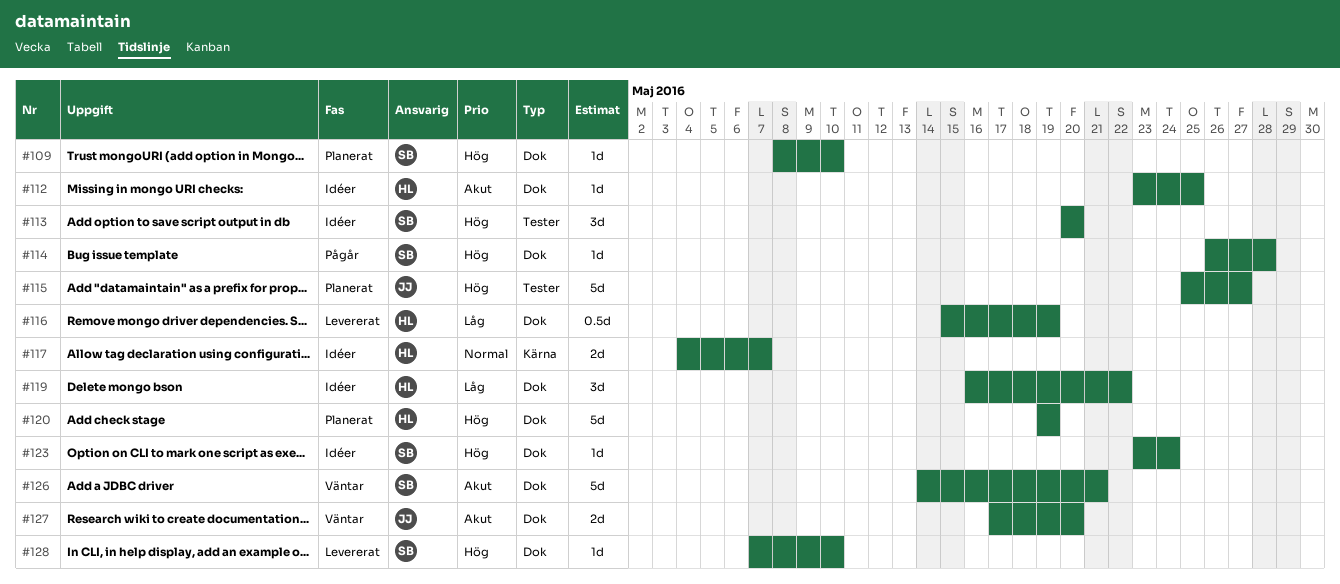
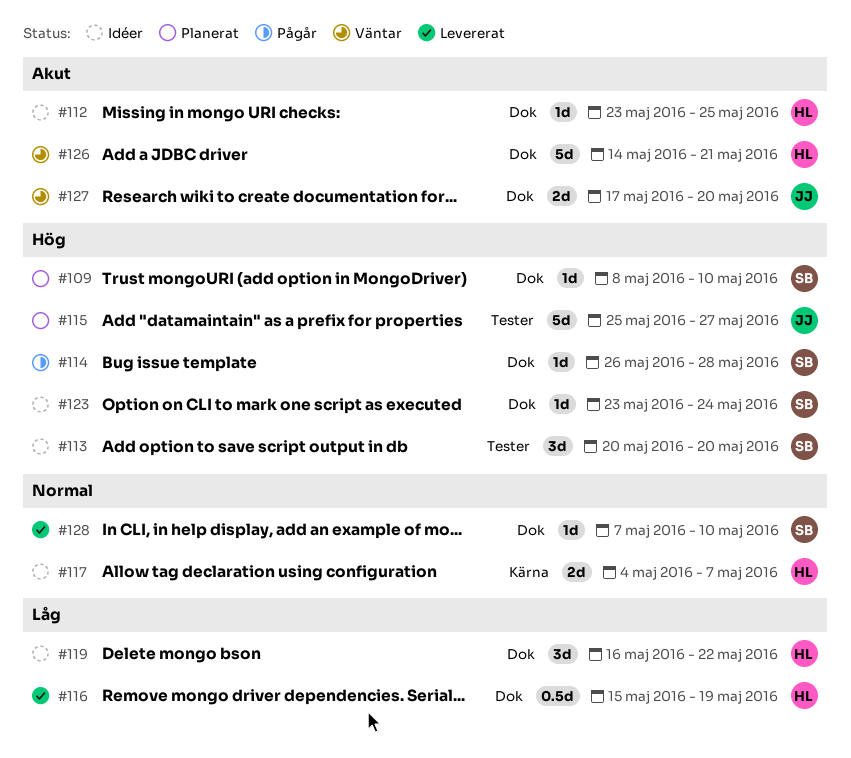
#120: present -> none
#126, owner: SB -> HL
#128, priority: Hög -> Normal

